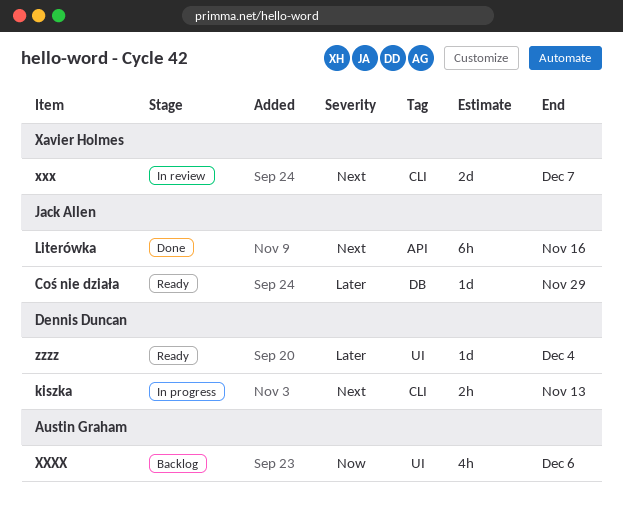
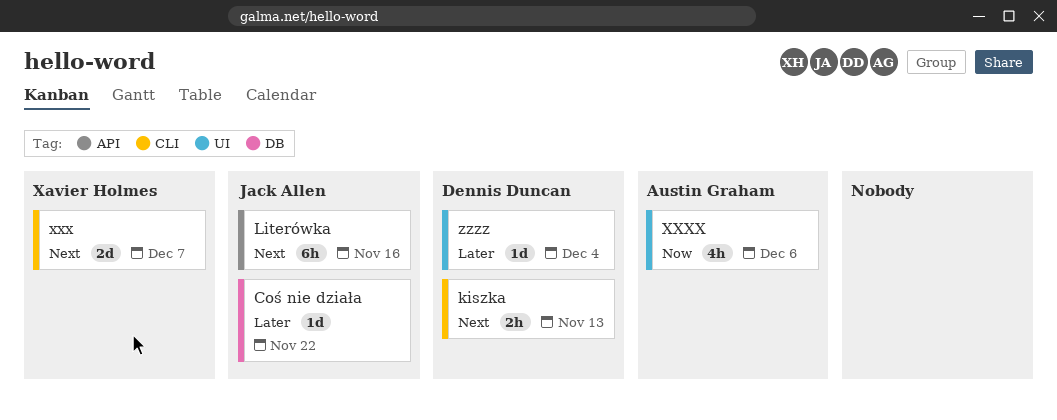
Coś nie działa, due: Nov 29 -> Nov 22

